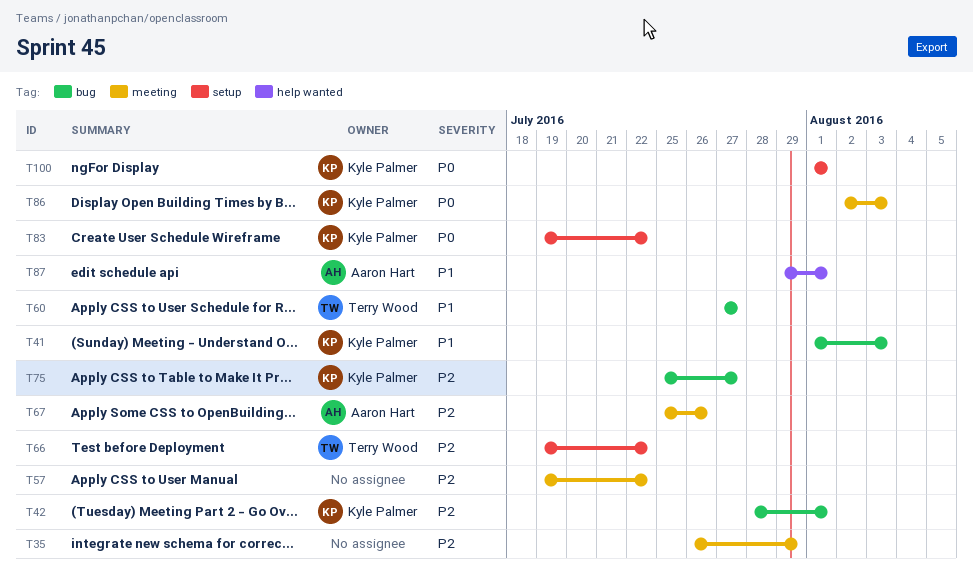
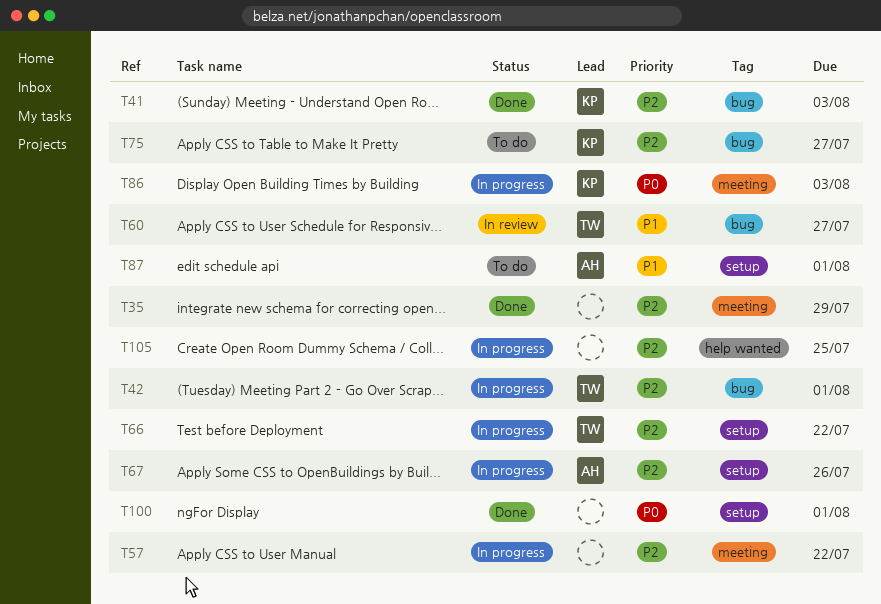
T41, priority: P1 -> P2
T42, owner: Kyle Palmer -> Terry Wood
T67, label: meeting -> setup
T83: present -> none
T87, label: help wanted -> setup
T100, owner: Kyle Palmer -> none
T105: none -> present

